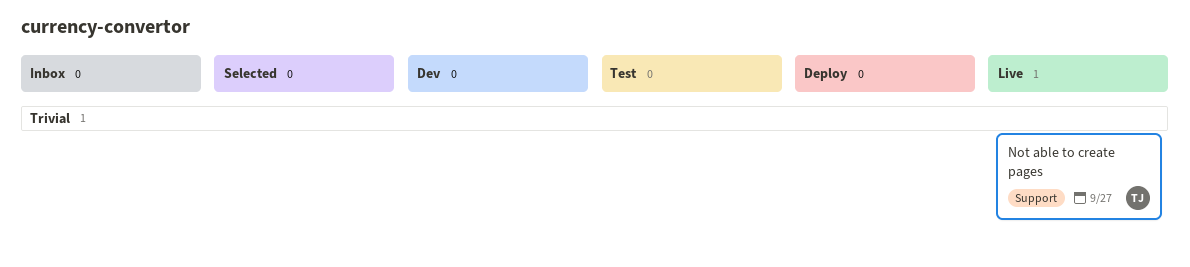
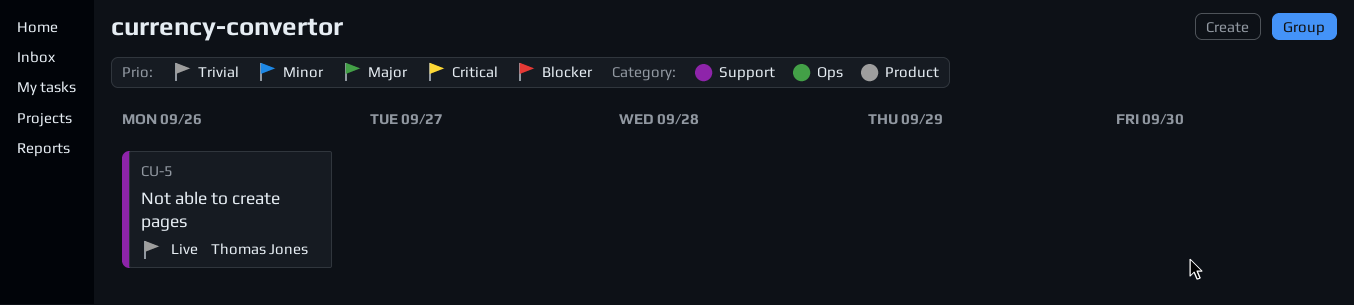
Not able to create pages, due: Sep 27 -> Sep 26

